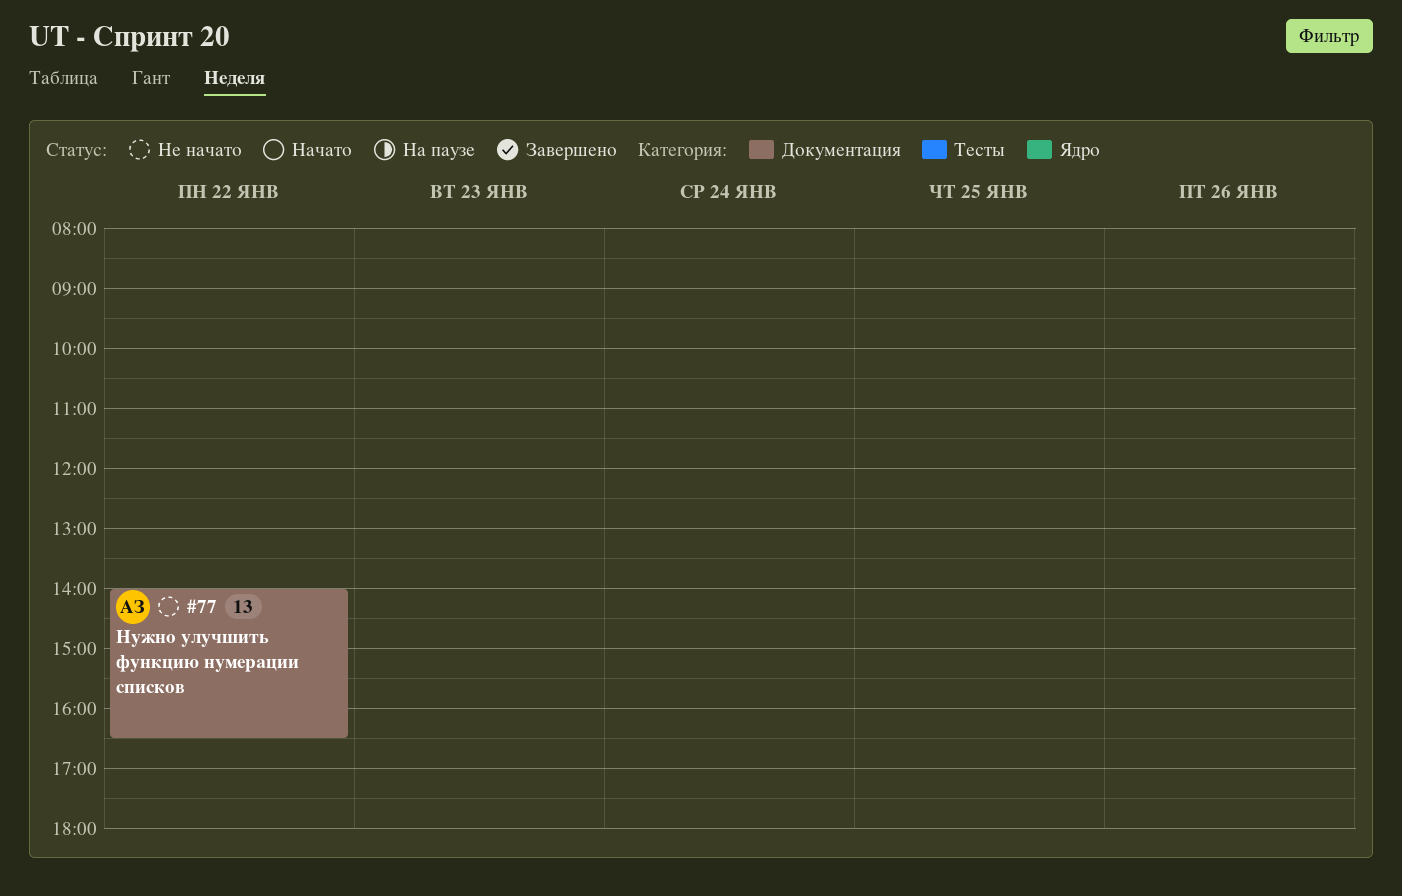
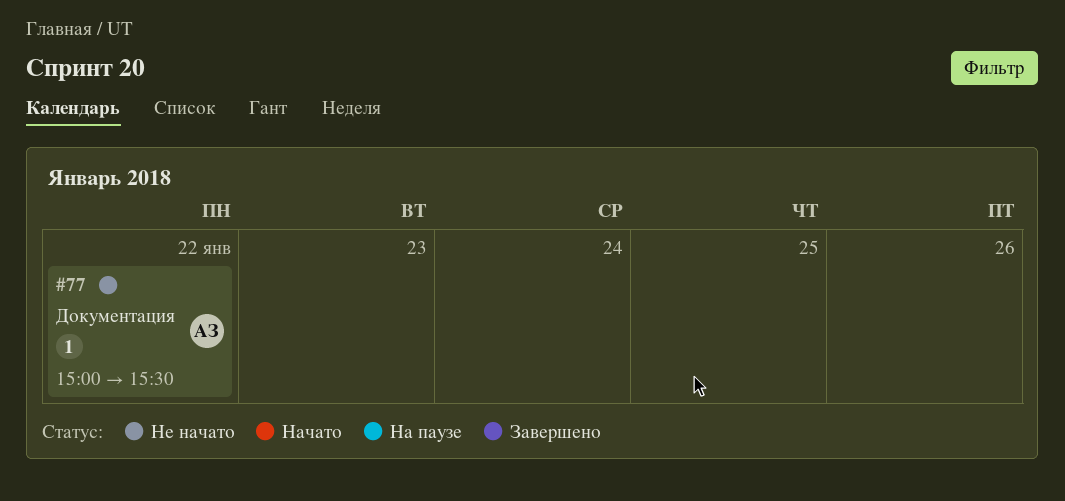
#77, estimate: 13 -> 1
#77, begins: 14:00 -> 15:00
#77, ends: 16:30 -> 15:30

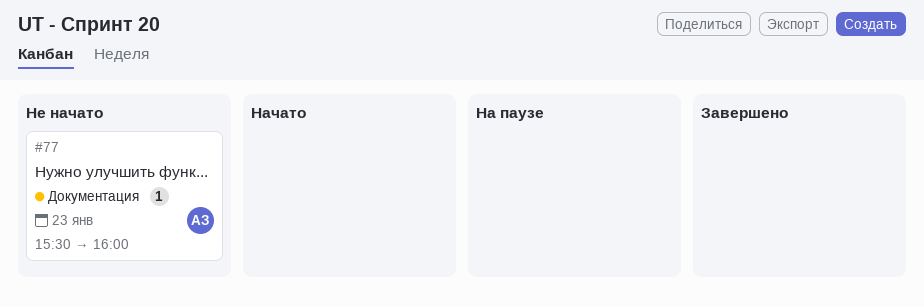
#77, day: Jan 22 -> Jan 23
#77, begins: 15:00 -> 15:30
#77, ends: 15:30 -> 16:00

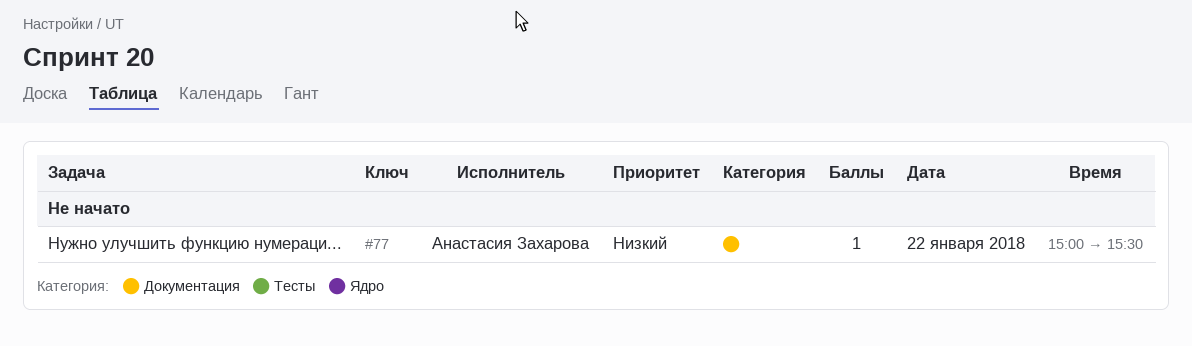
#77, day: Jan 23 -> Jan 22
#77, begins: 15:30 -> 15:00
#77, ends: 16:00 -> 15:30

